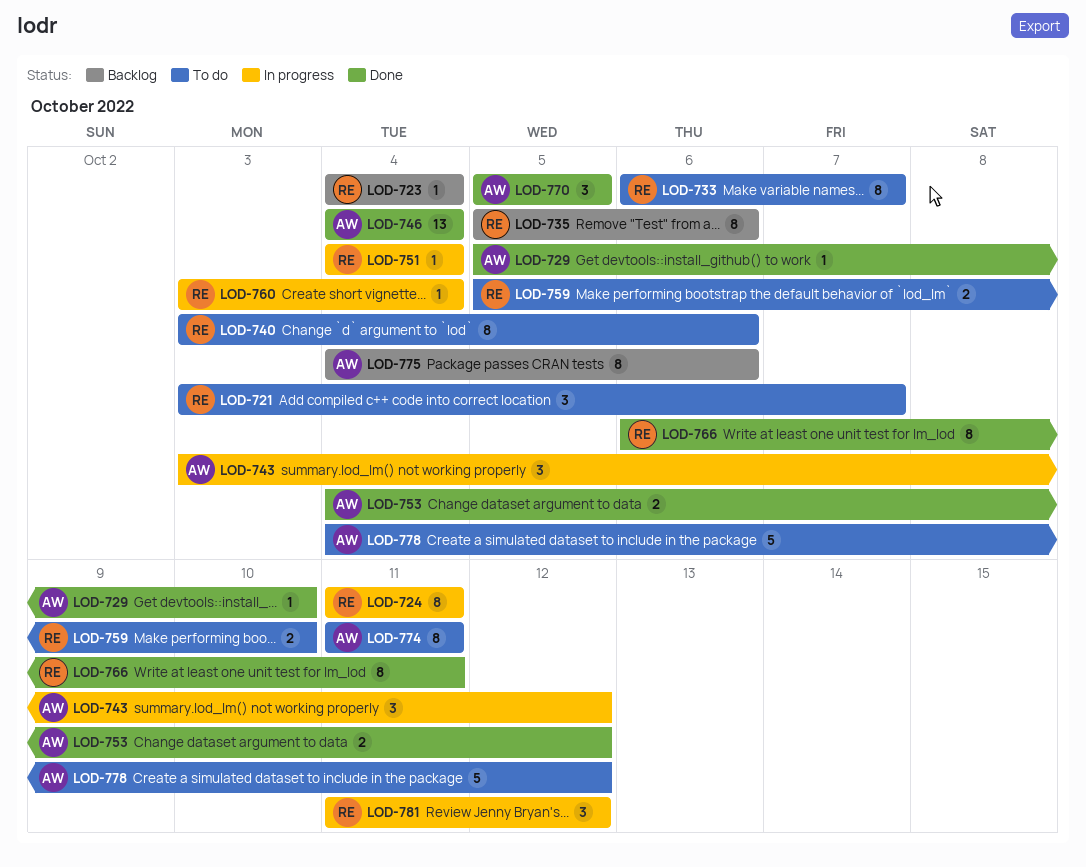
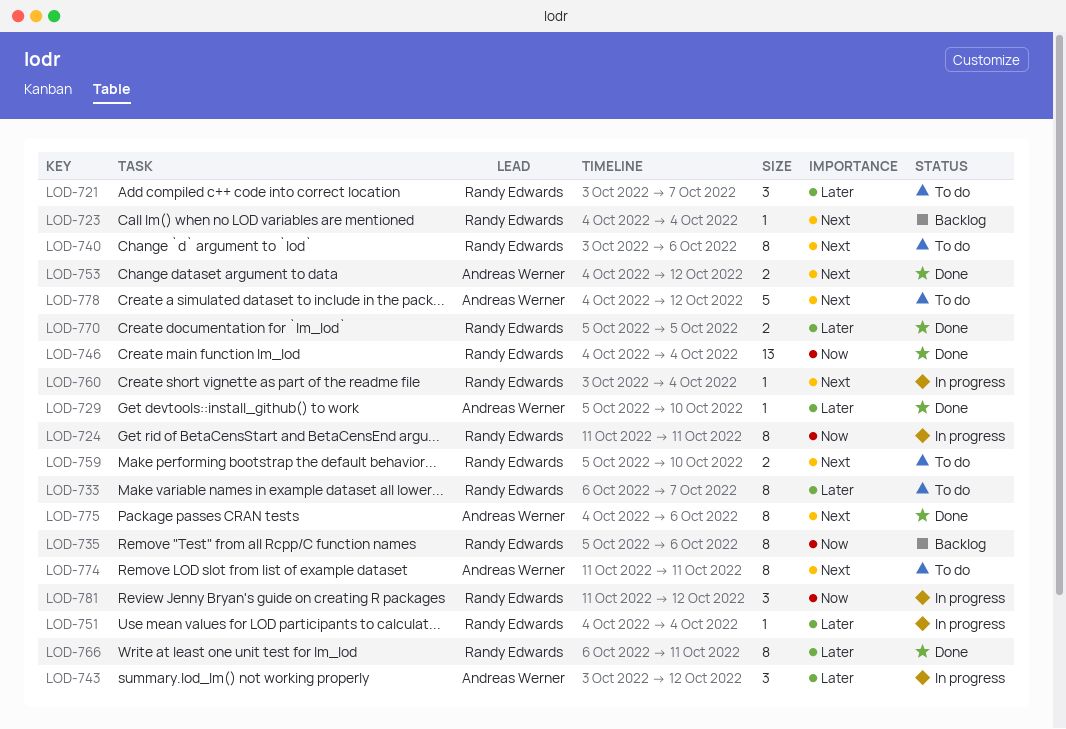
LOD-746, owner: Andreas Werner -> Randy Edwards
LOD-770, owner: Andreas Werner -> Randy Edwards
LOD-770, estimate: 3 -> 2
LOD-775, status: Backlog -> Done

